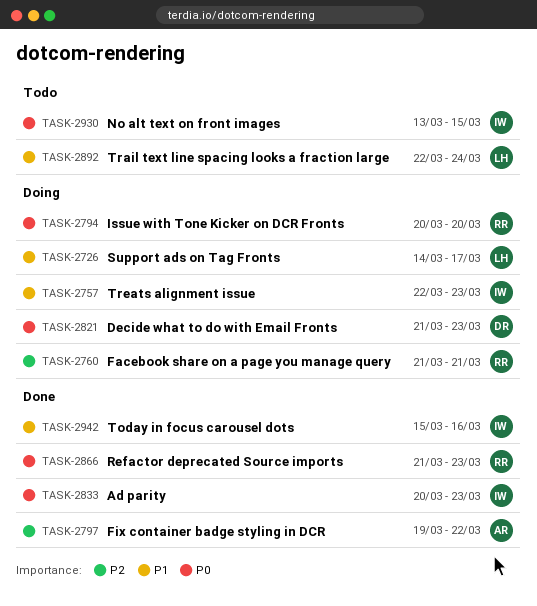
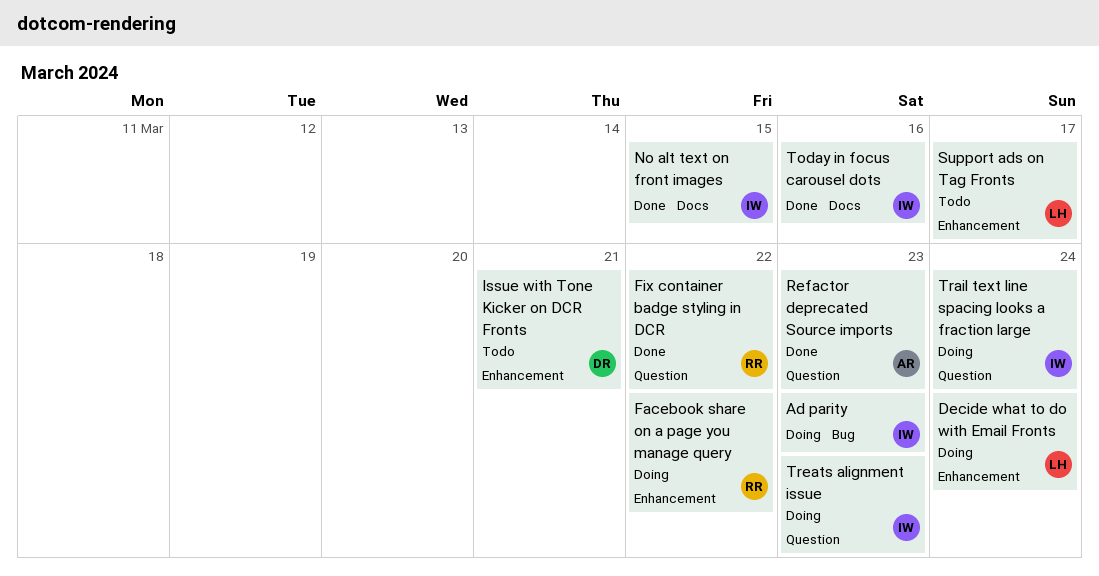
Ad parity, status: Done -> Doing
Decide what to do with Email Fronts, owner: DR -> LH
Decide what to do with Email Fronts, due: Mar 23 -> Mar 24
Facebook share on a page you manage query, due: Mar 21 -> Mar 22
Fix container badge styling in DCR, owner: AR -> RR
Issue with Tone Kicker on DCR Fronts, status: Doing -> Todo
Issue with Tone Kicker on DCR Fronts, owner: RR -> DR
Issue with Tone Kicker on DCR Fronts, due: Mar 20 -> Mar 21
No alt text on front images, status: Todo -> Done
Refactor deprecated Source imports, owner: RR -> AR
Support ads on Tag Fronts, status: Doing -> Todo
Trail text line spacing looks a fraction large, status: Todo -> Doing
Trail text line spacing looks a fraction large, owner: LH -> IW

